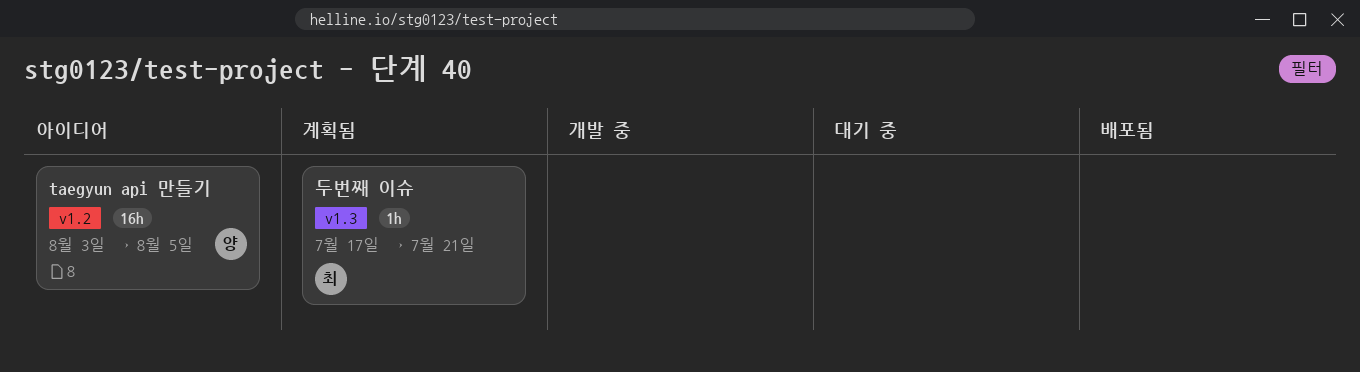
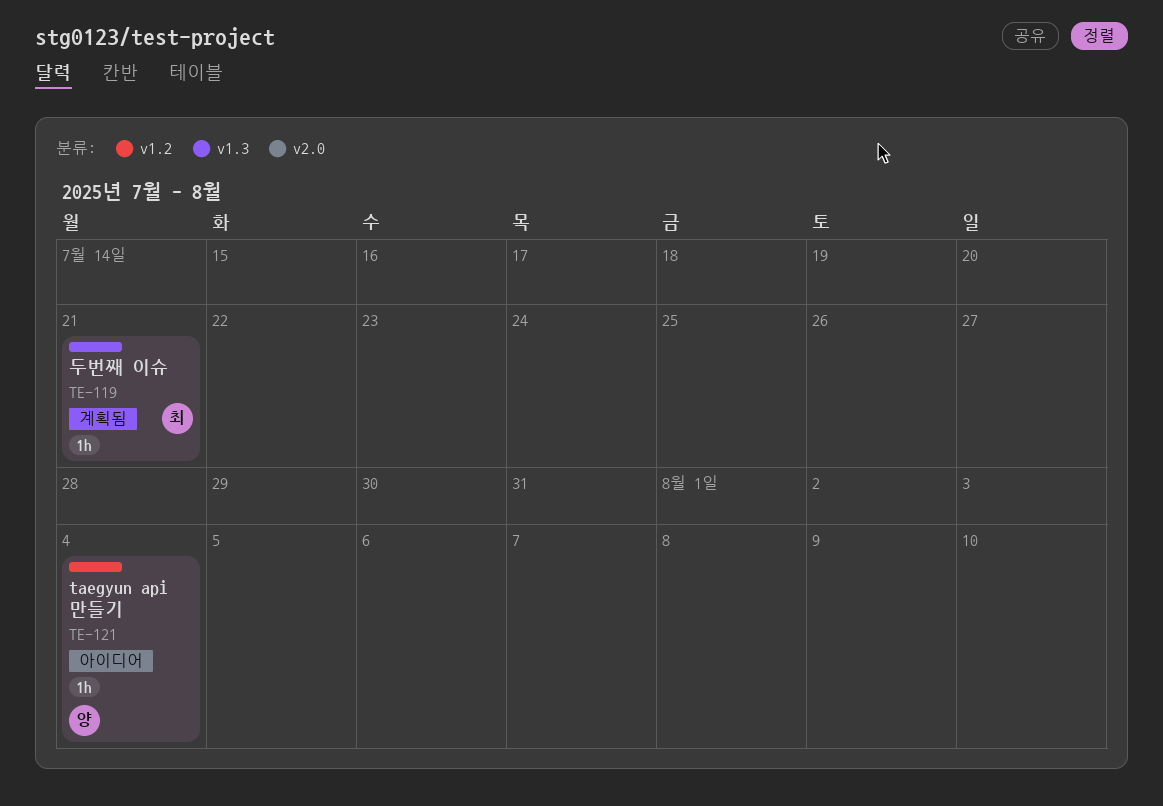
taegyun api 만들기, estimate: 16h -> 1h
taegyun api 만들기, due: Aug 5 -> Aug 4

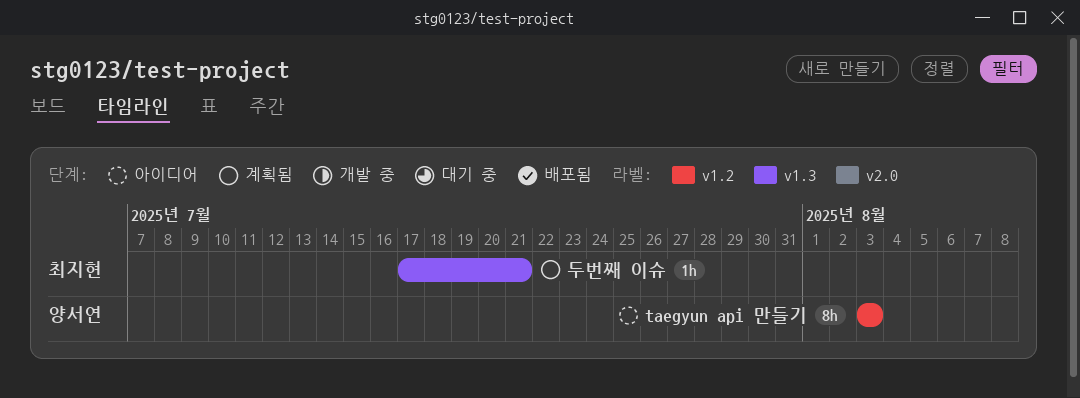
taegyun api 만들기, estimate: 1h -> 8h
taegyun api 만들기, due: Aug 4 -> Aug 3

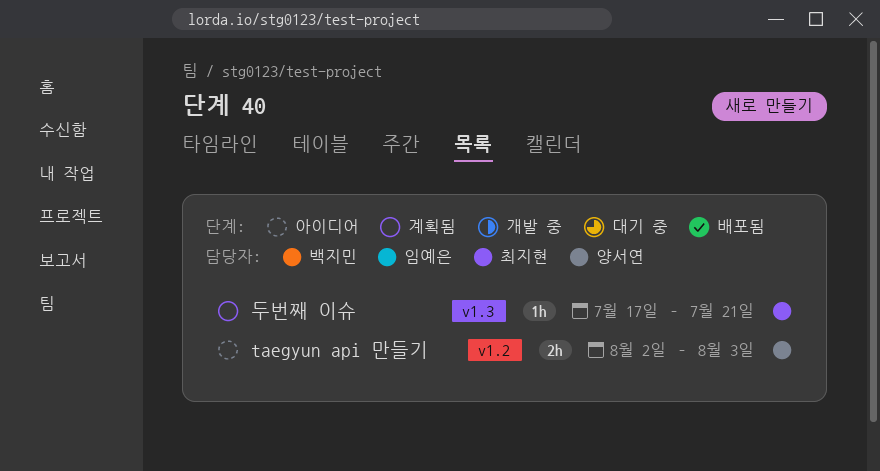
taegyun api 만들기, estimate: 8h -> 2h
taegyun api 만들기, start: Aug 3 -> Aug 2

